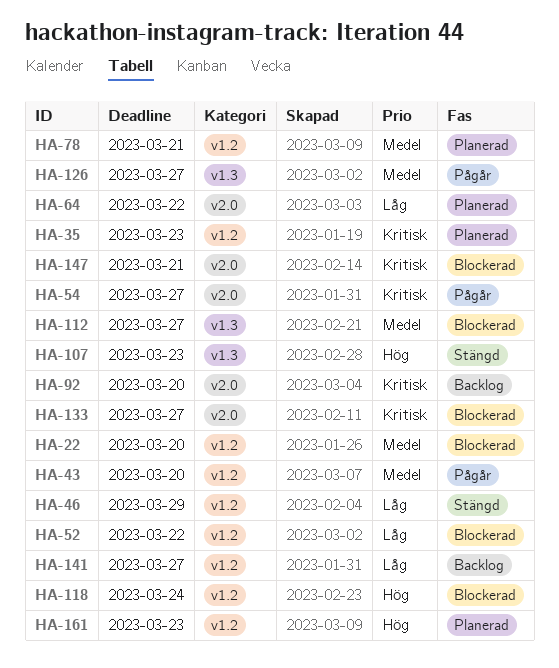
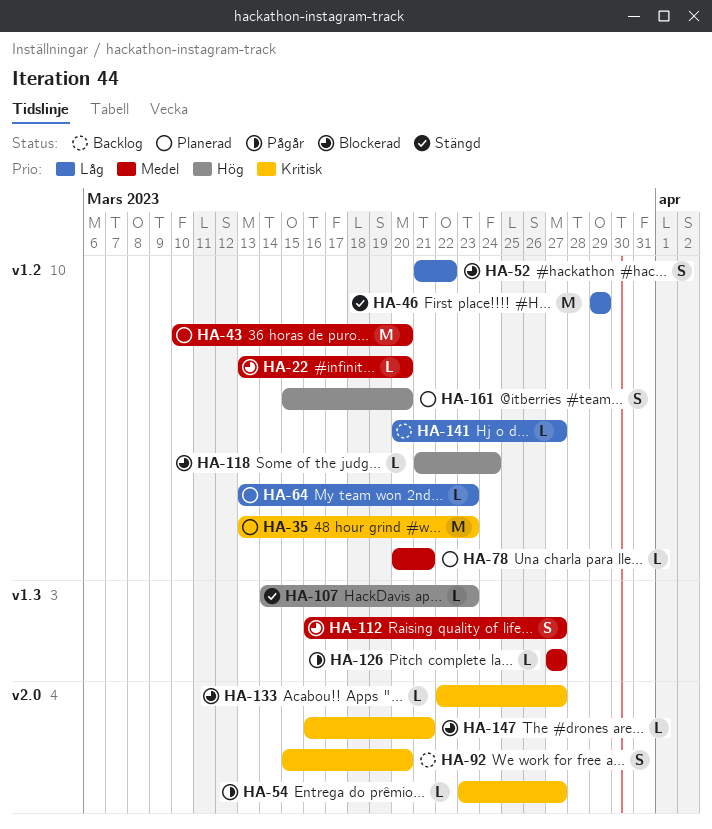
HA-43, status: Pågår -> Planerad
HA-64, label: v2.0 -> v1.2
HA-64, due: Mar 22 -> Mar 23
HA-161, due: Mar 23 -> Mar 20

